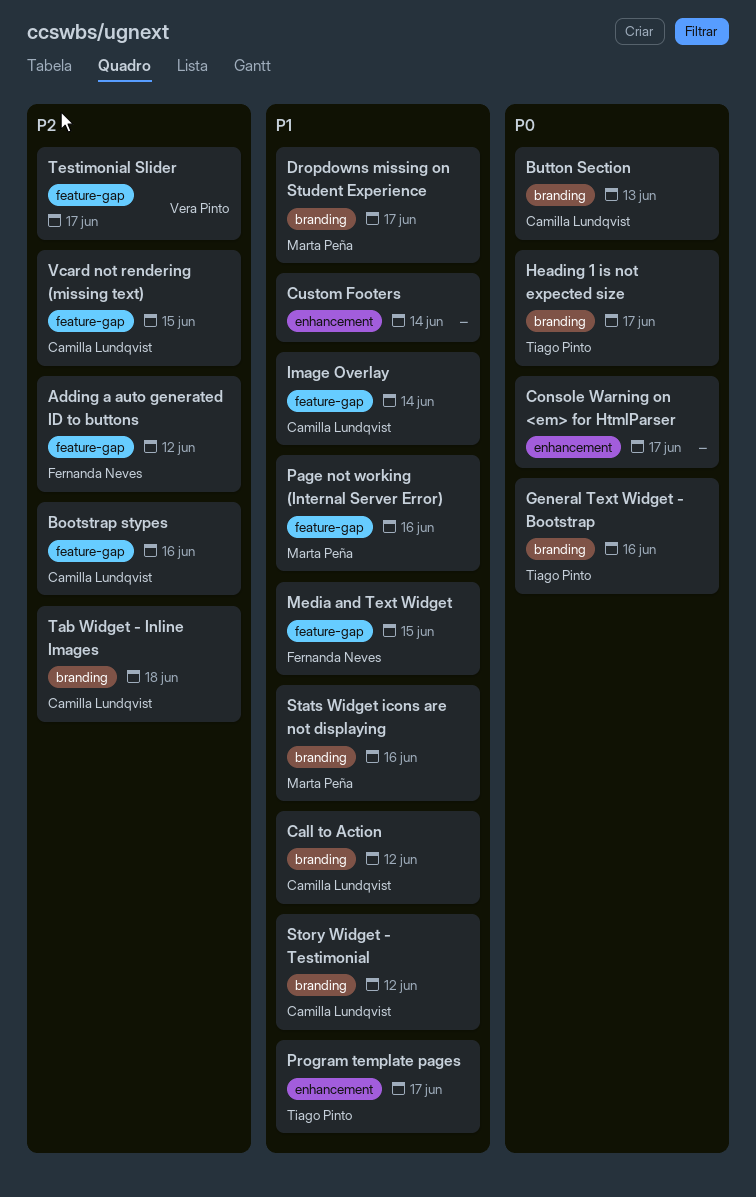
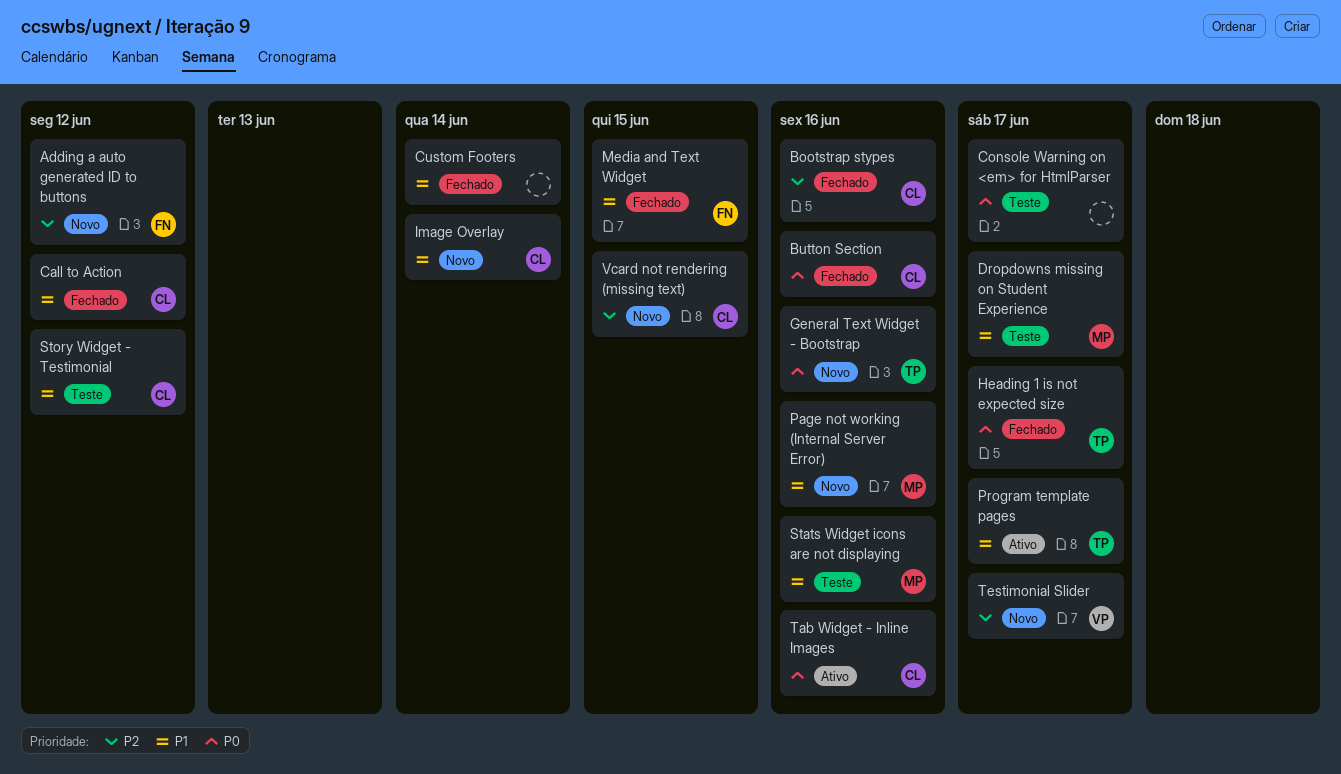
Button Section, due: Jun 13 -> Jun 16
Tab Widget - Inline Images, priority: P2 -> P0
Tab Widget - Inline Images, due: Jun 18 -> Jun 16

